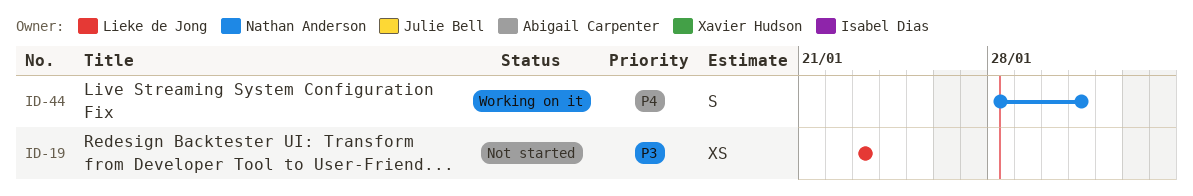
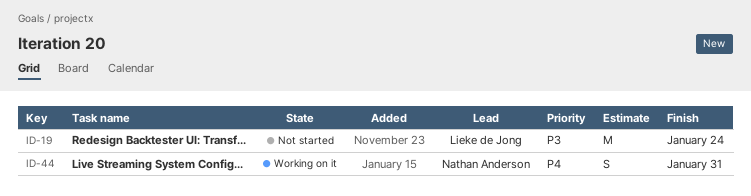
ID-19, estimate: XS -> M
ID-19, due: Jan 23 -> Jan 24

